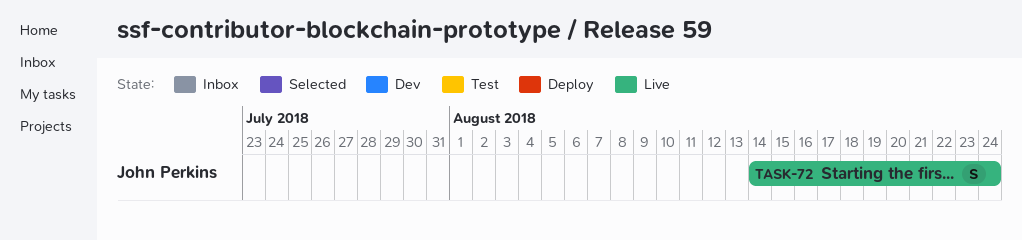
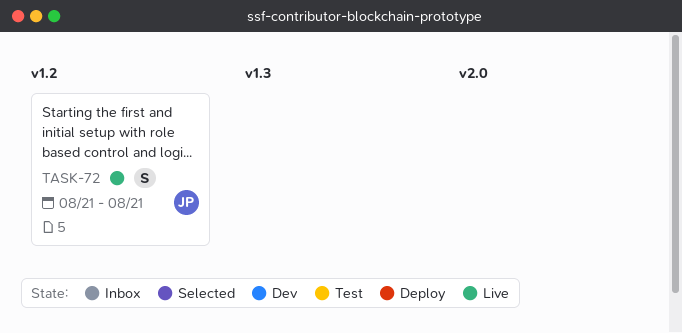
TASK-72, start: Aug 14 -> Aug 21
TASK-72, due: Aug 24 -> Aug 21

